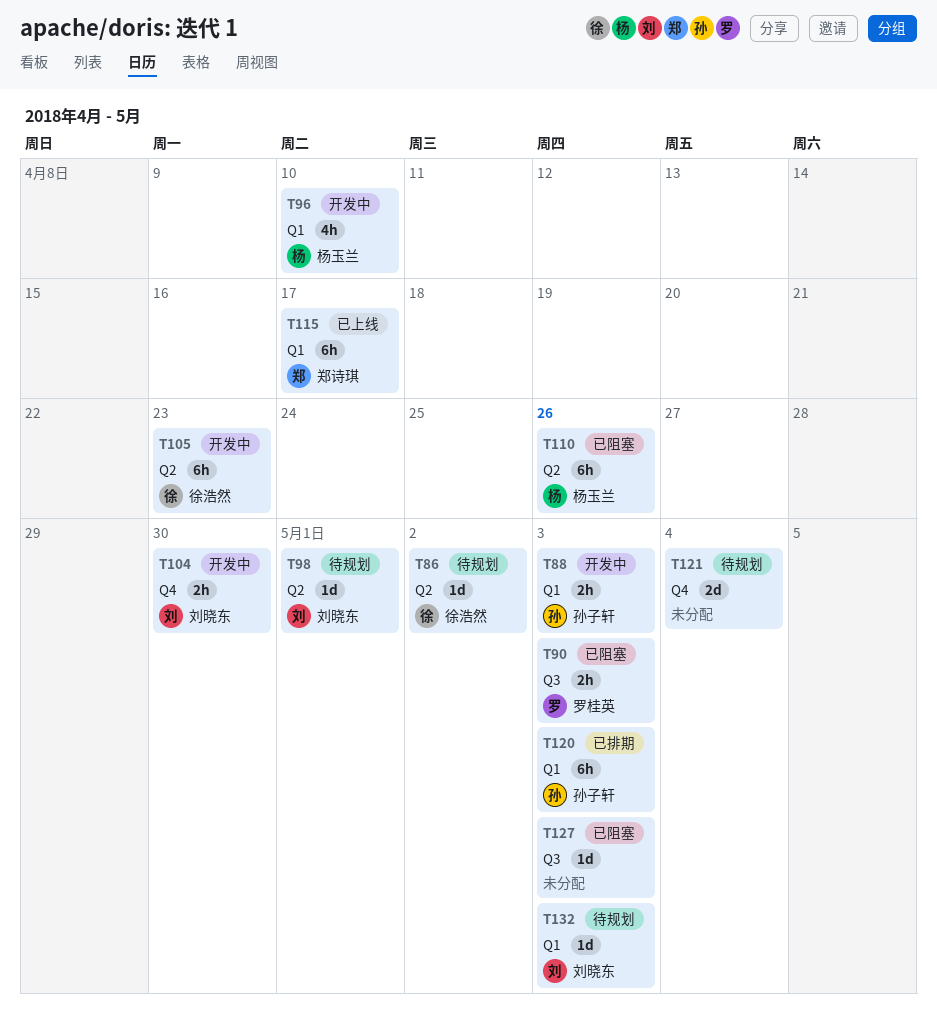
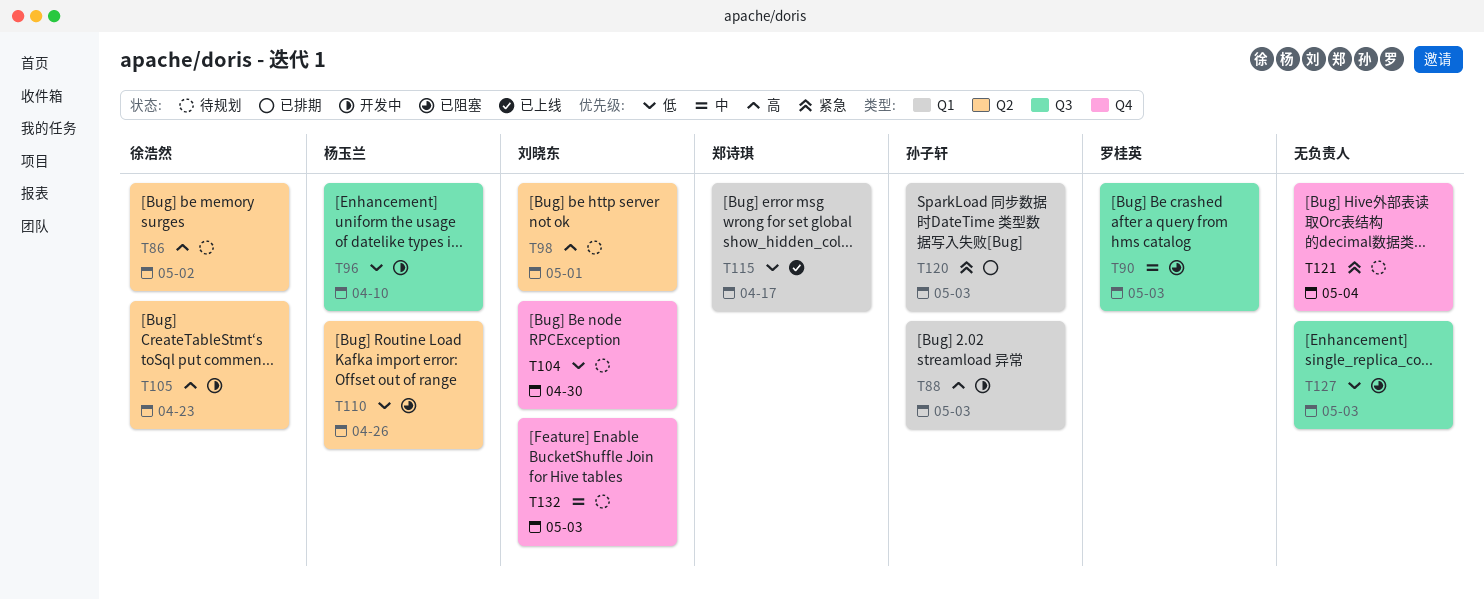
T96, label: Q1 -> Q3
T104, status: 开发中 -> 待规划
T132, label: Q1 -> Q4

